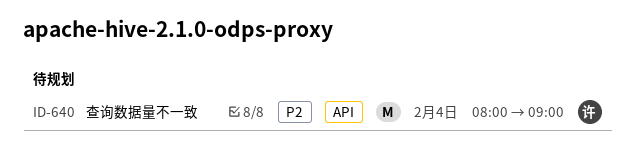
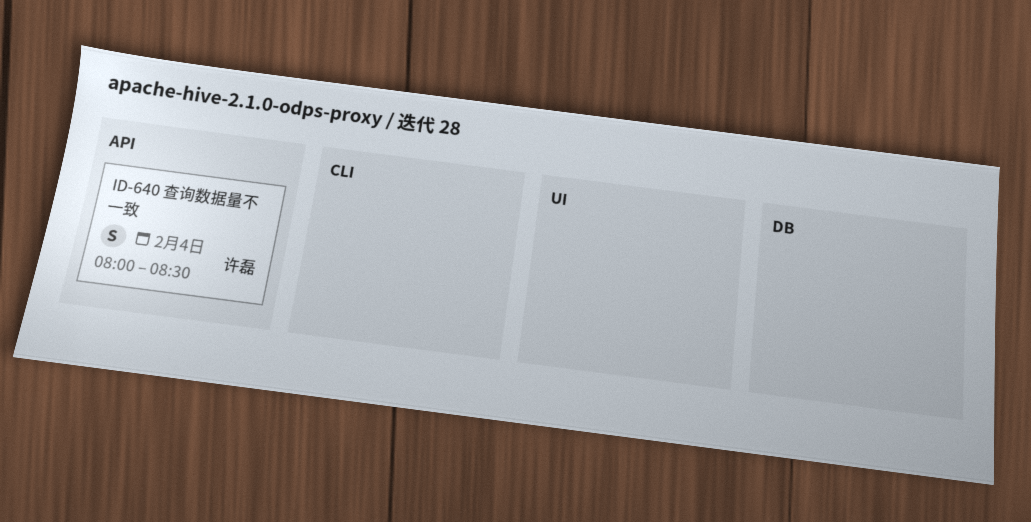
ID-640, estimate: M -> S
ID-640, ends: 09:00 -> 08:30

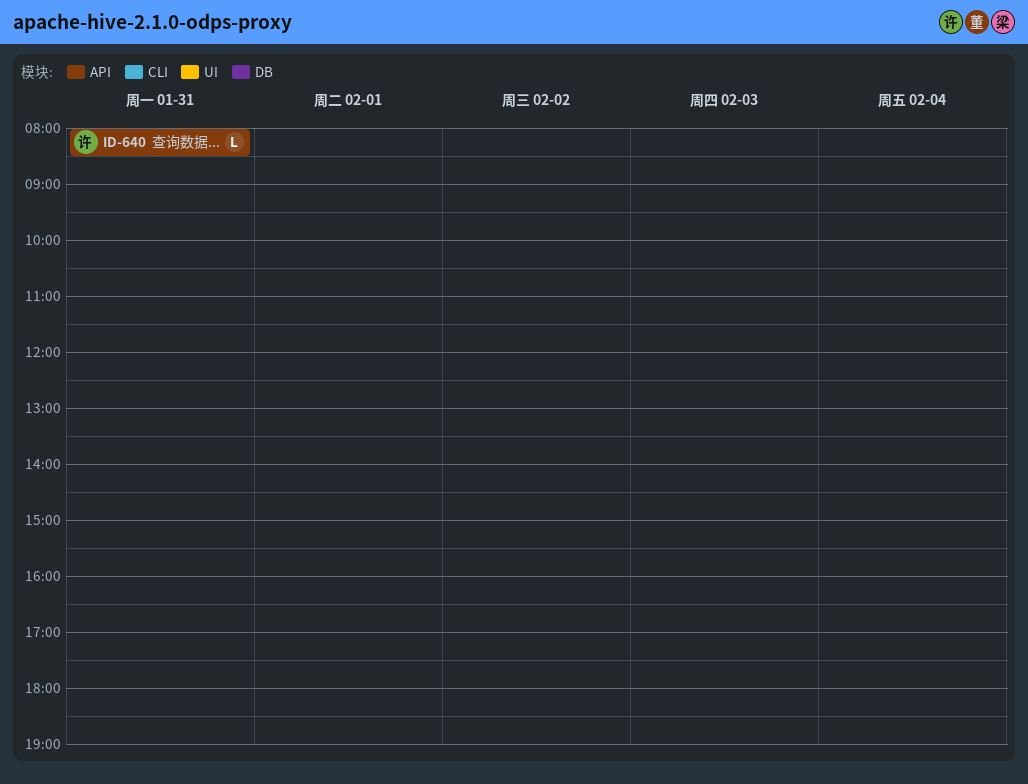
ID-640, estimate: S -> L
ID-640, day: Feb 4 -> Jan 31

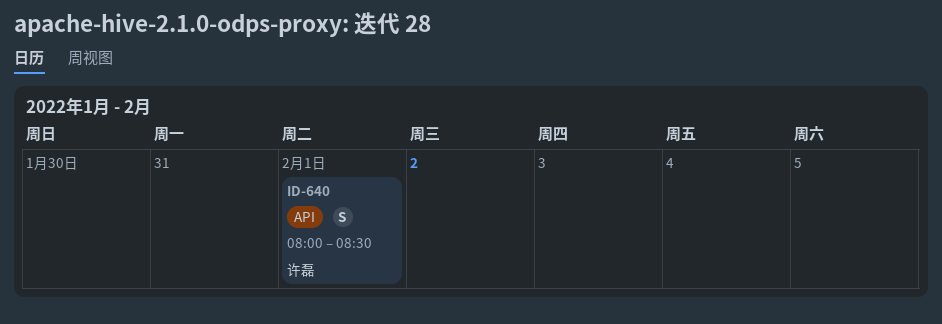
ID-640, estimate: L -> S
ID-640, day: Jan 31 -> Feb 1

